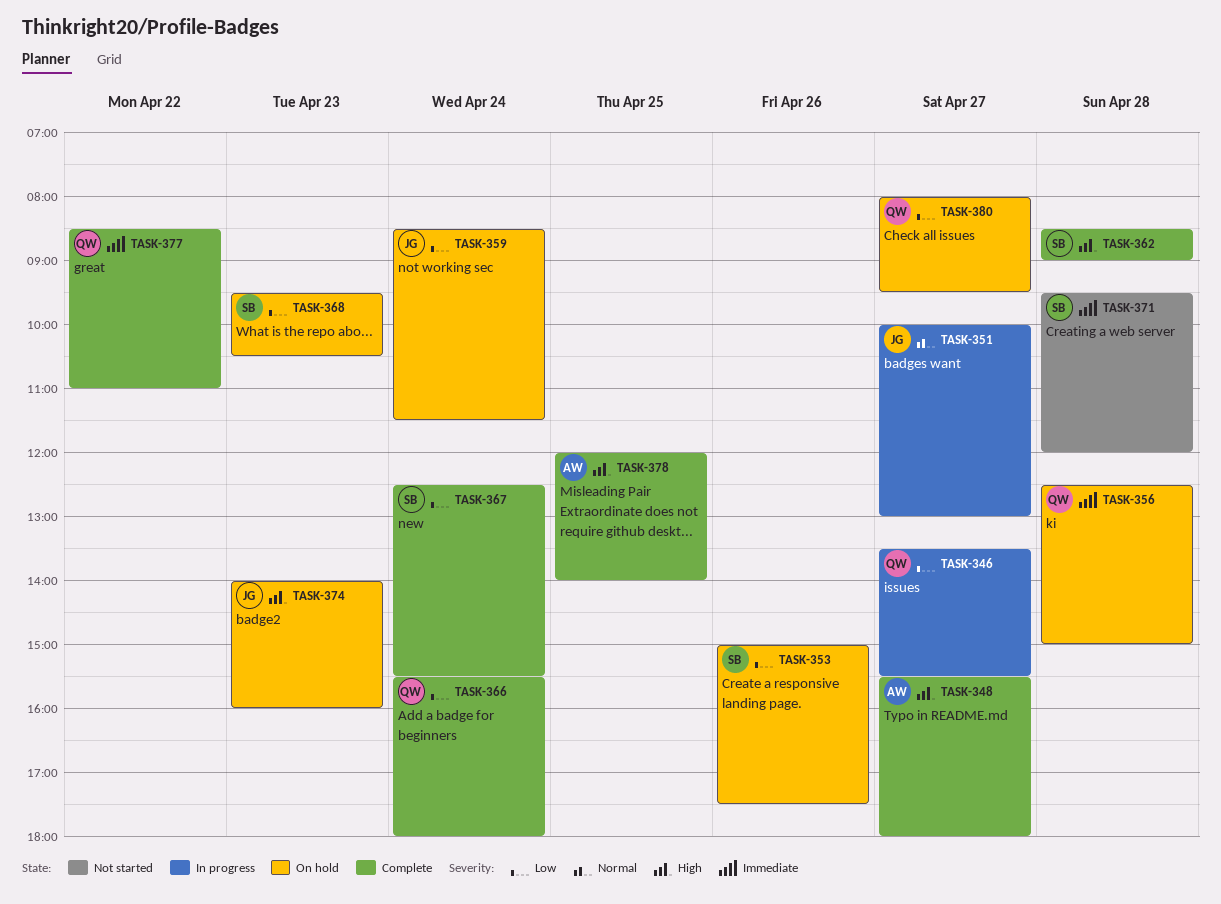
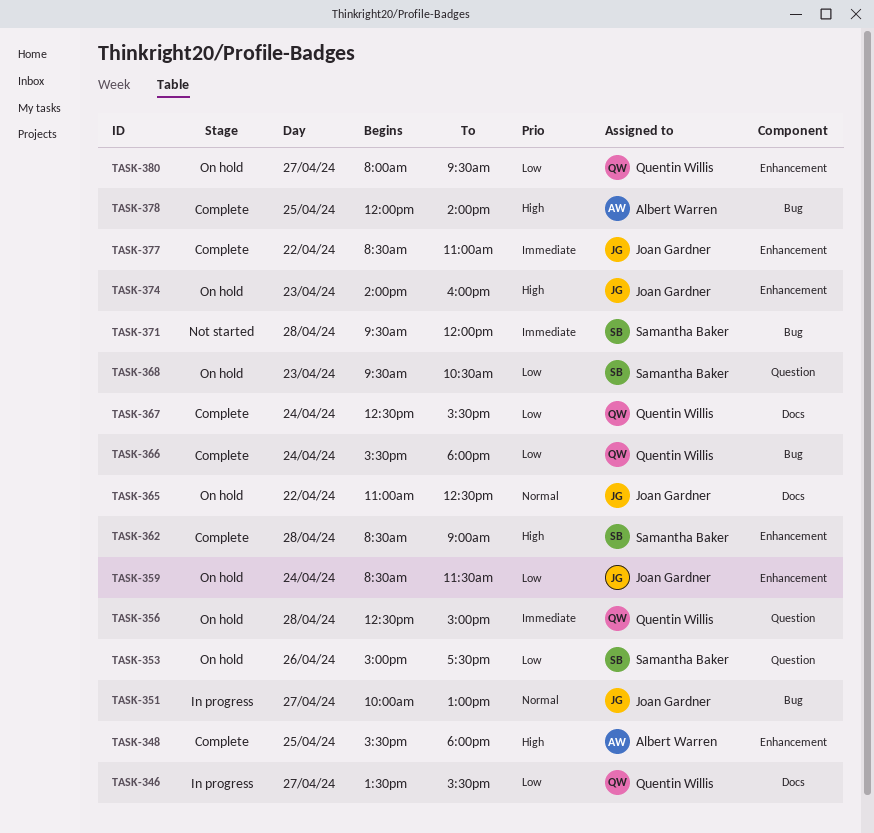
TASK-348, day: Apr 27 -> Apr 25
TASK-365: none -> present
TASK-367, owner: Samantha Baker -> Quentin Willis
TASK-377, owner: Quentin Willis -> Joan Gardner

